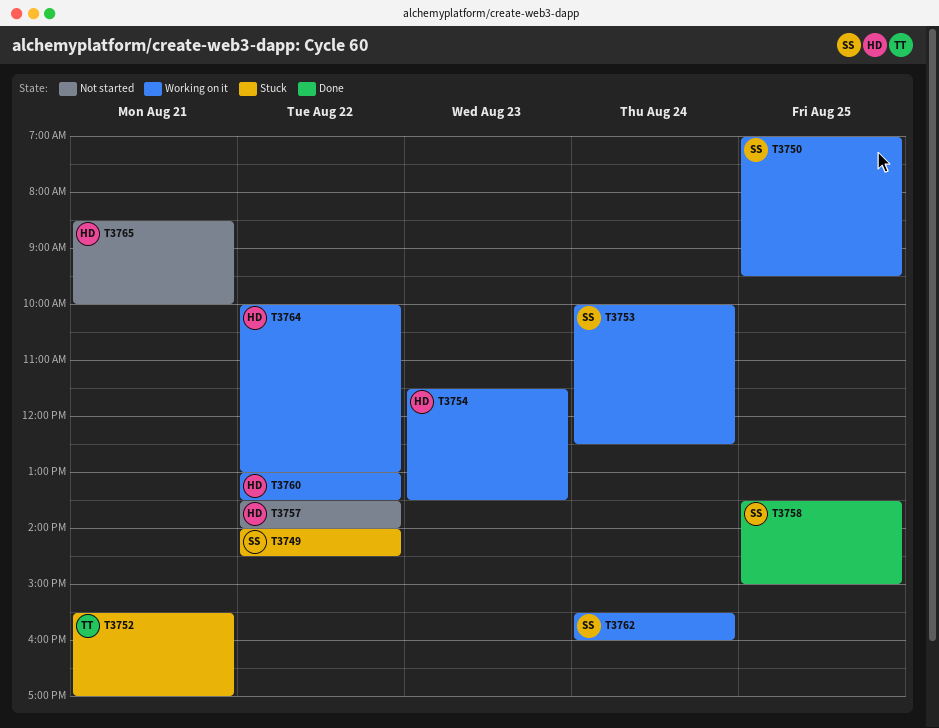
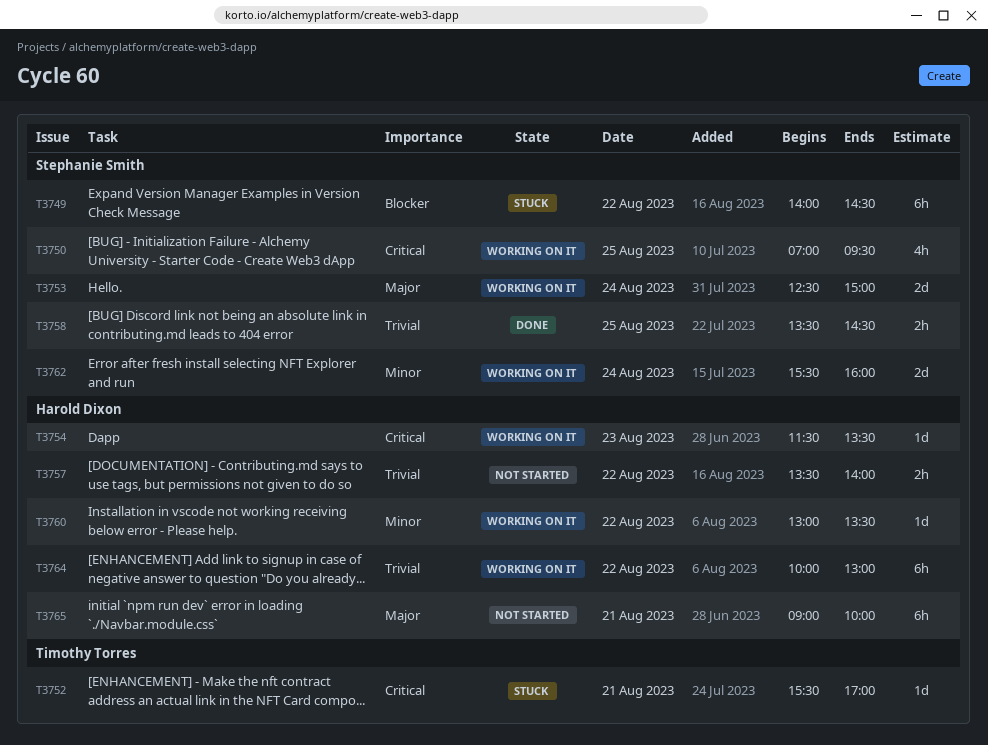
T3753, begins: 10:00 -> 12:30
T3753, ends: 12:30 -> 15:00
T3758, ends: 15:00 -> 14:30
T3765, begins: 08:30 -> 09:00

